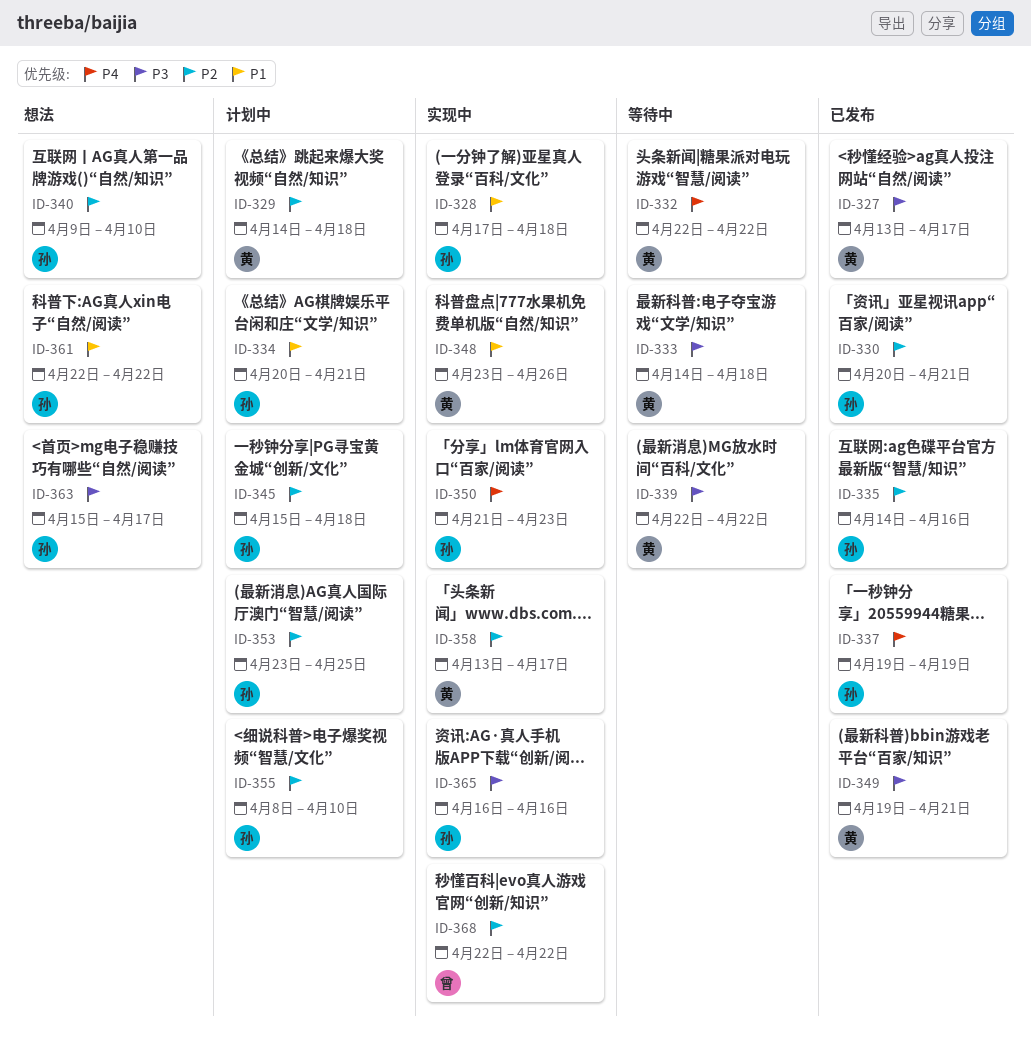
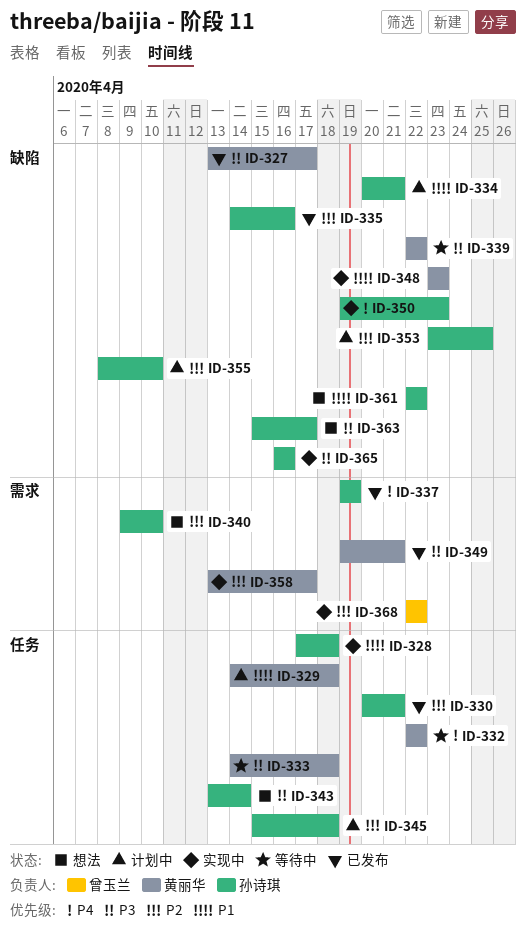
ID-329, priority: P2 -> P1
ID-343: none -> present
ID-348, due: Apr 26 -> Apr 23
ID-350, start: Apr 21 -> Apr 19

